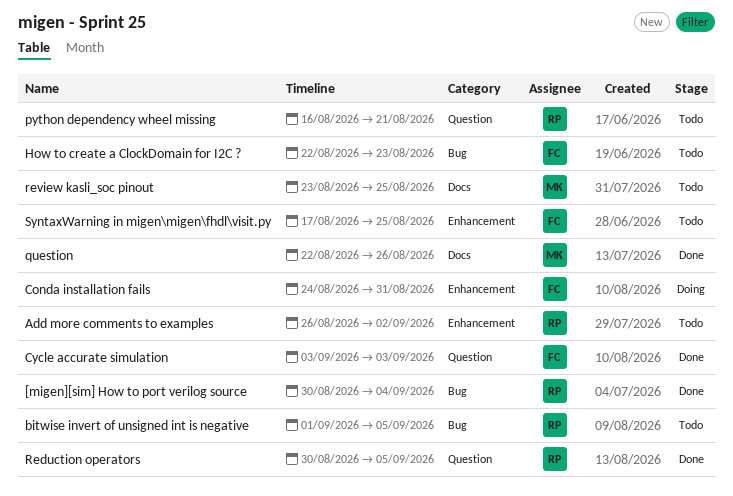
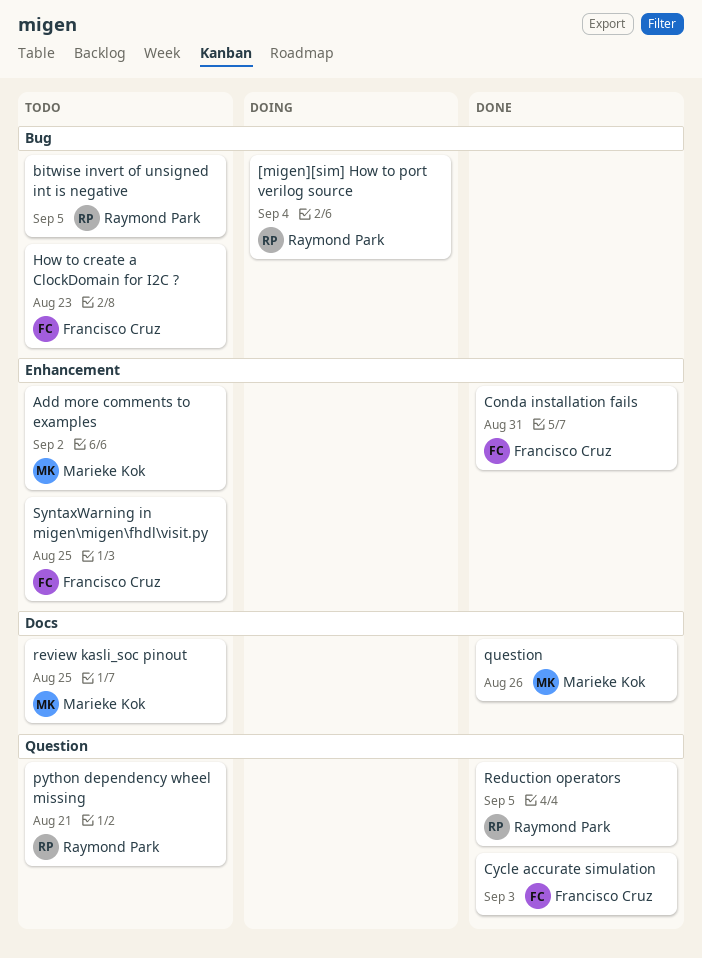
[migen][sim] How to port verilog source, status: Done -> Doing
Add more comments to examples, owner: Raymond Park -> Marieke Kok
Conda installation fails, status: Doing -> Done

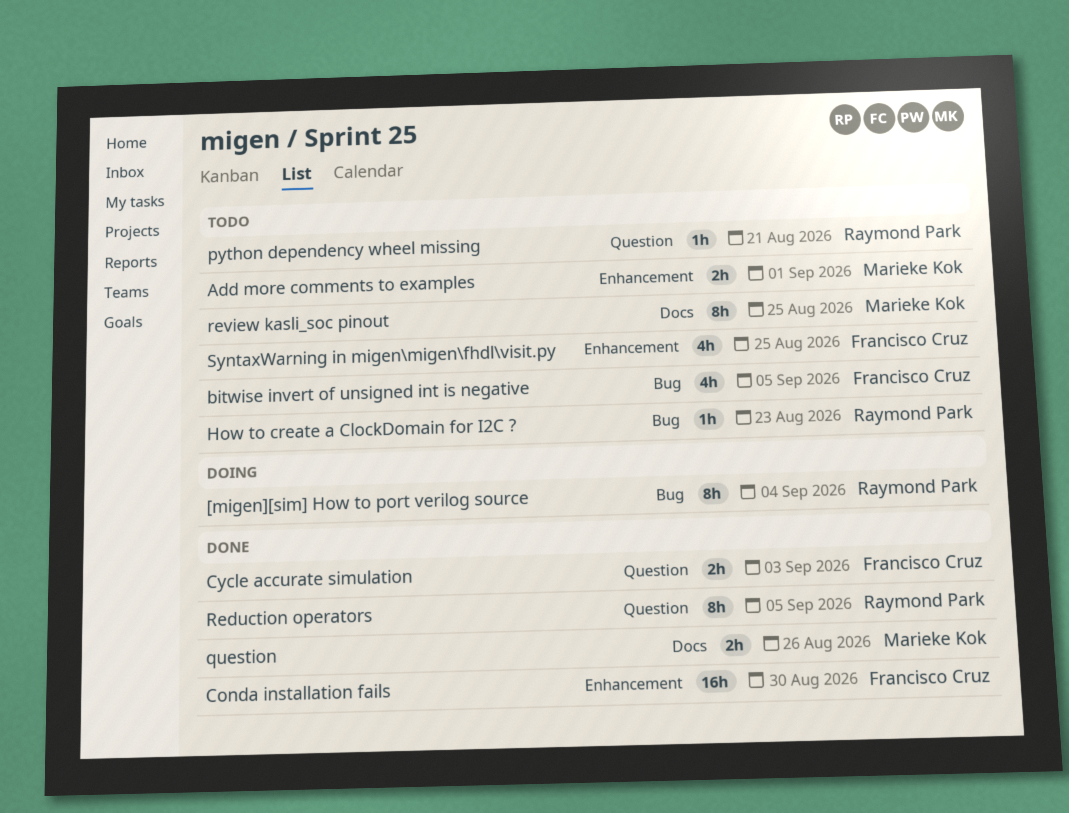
Add more comments to examples, due: Sep 2 -> Sep 1
bitwise invert of unsigned int is negative, owner: Raymond Park -> Francisco Cruz
Conda installation fails, due: Aug 31 -> Aug 30
How to create a ClockDomain for I2C ?, owner: Francisco Cruz -> Raymond Park

